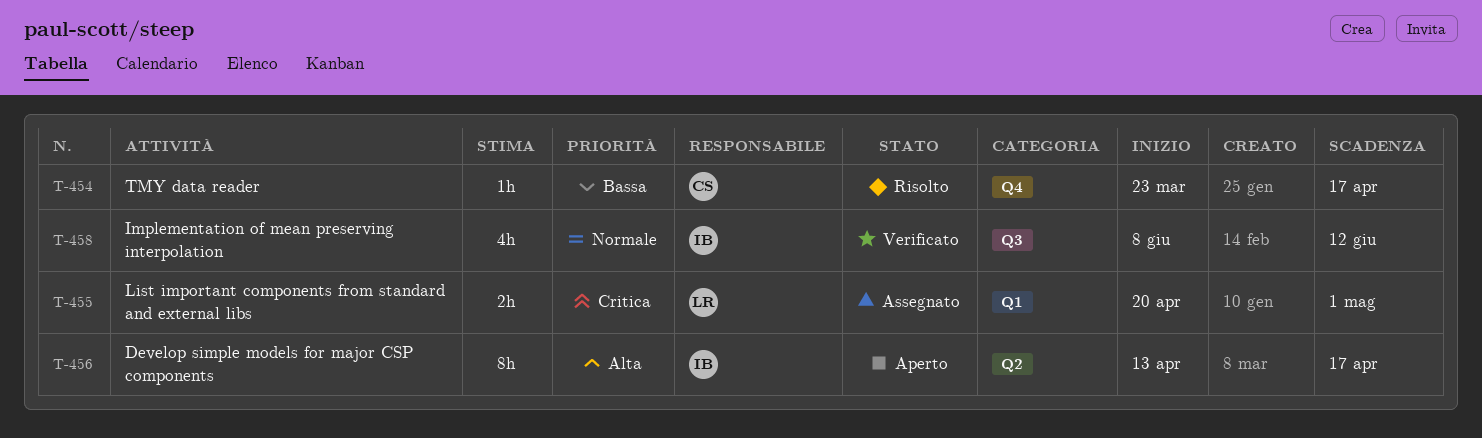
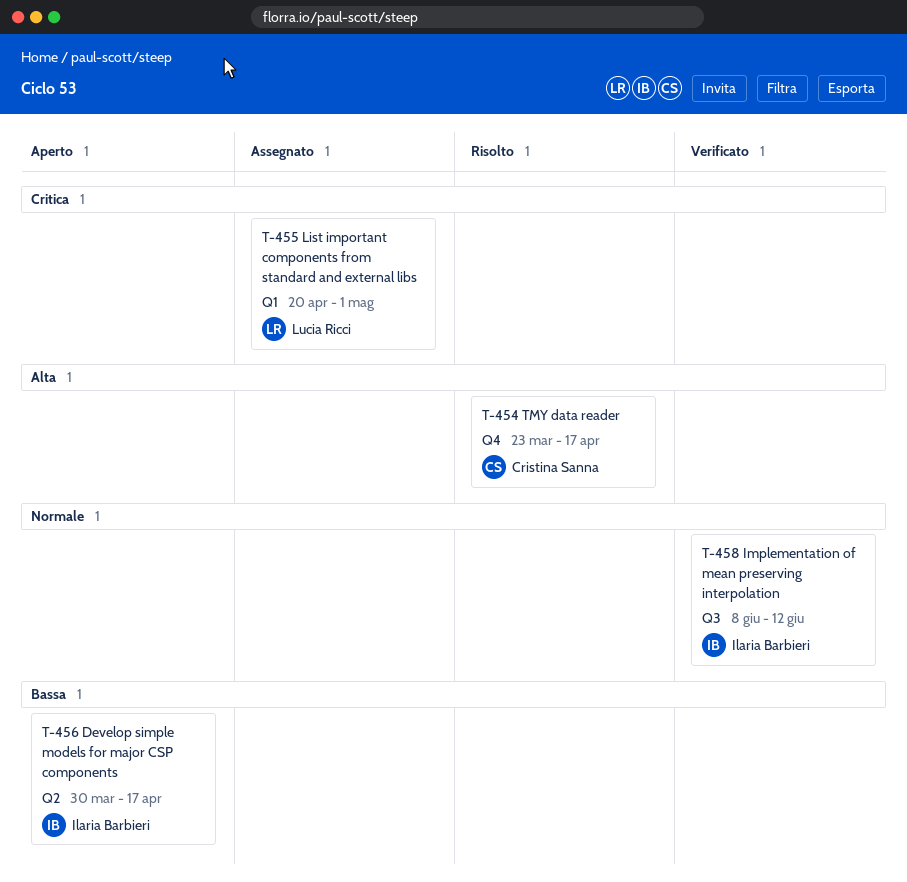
T-454, priority: Bassa -> Alta
T-456, priority: Alta -> Bassa
T-456, start: Apr 13 -> Mar 30

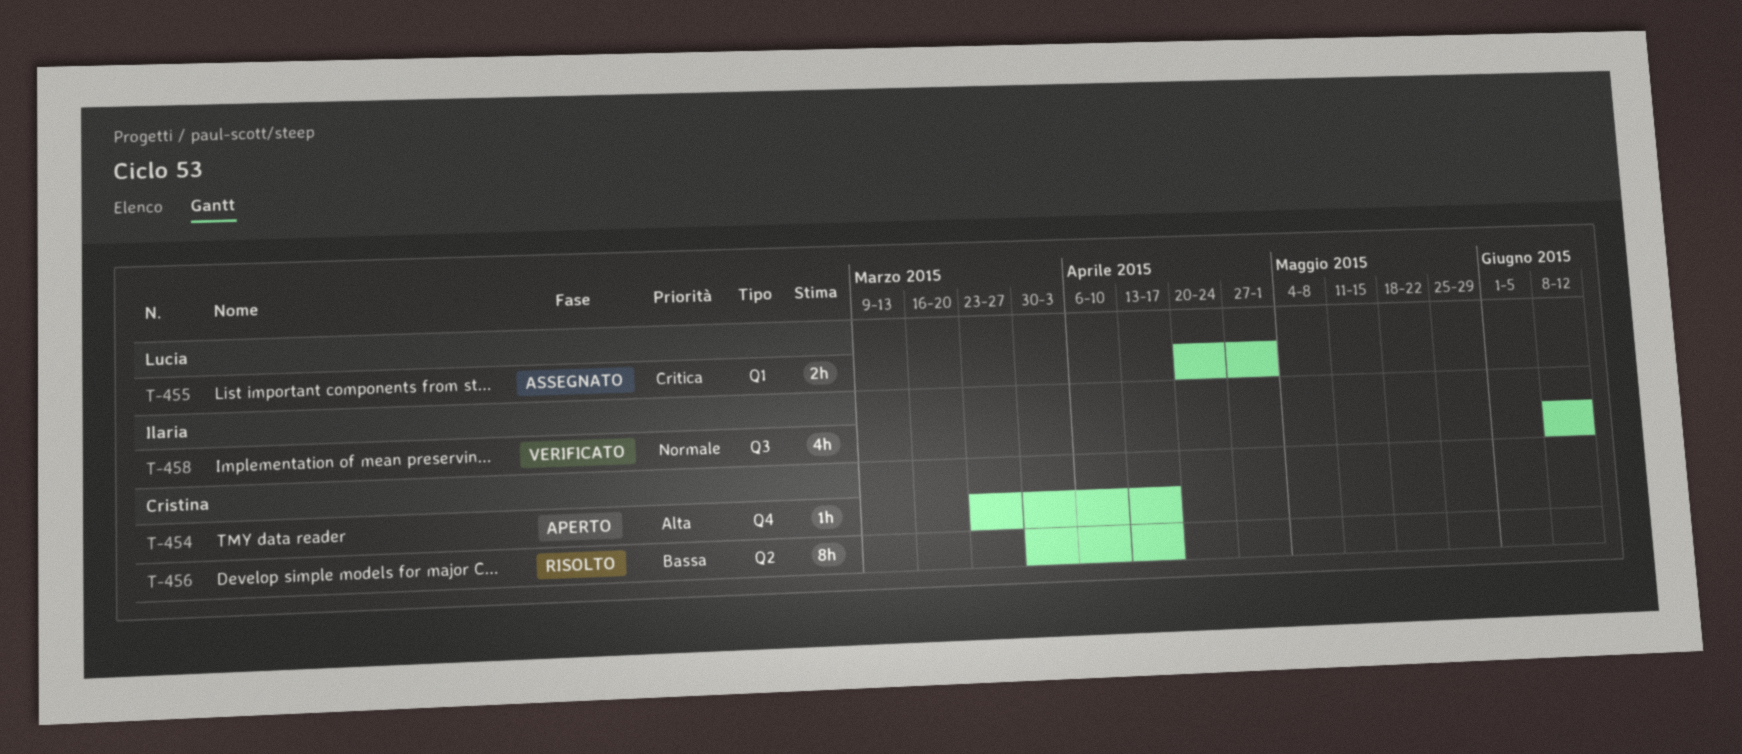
T-454, status: Risolto -> Aperto
T-456, status: Aperto -> Risolto
T-456, owner: Ilaria Barbieri -> Cristina Sanna

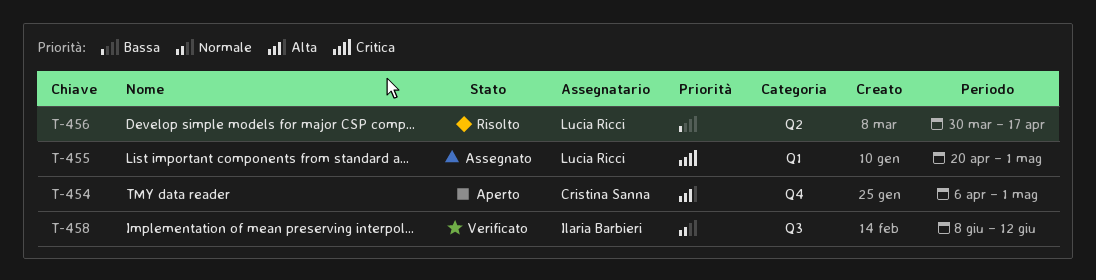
T-454, start: Mar 23 -> Apr 6
T-454, due: Apr 17 -> May 1
T-456, owner: Cristina Sanna -> Lucia Ricci

